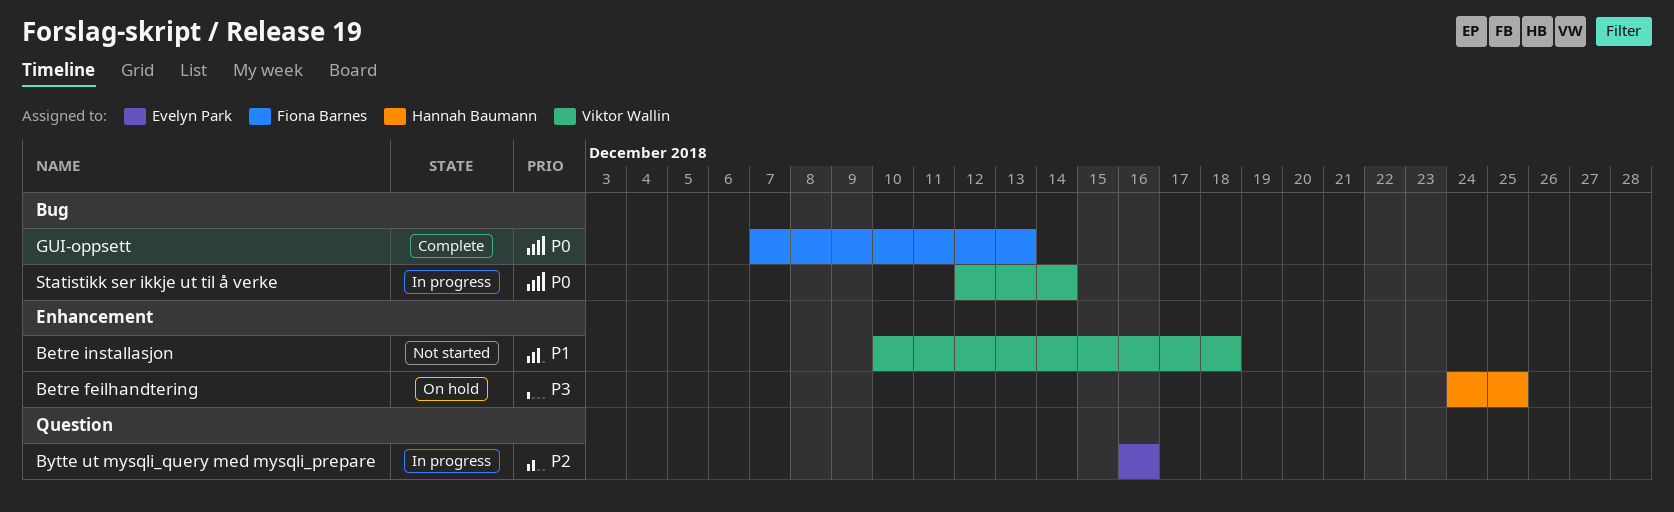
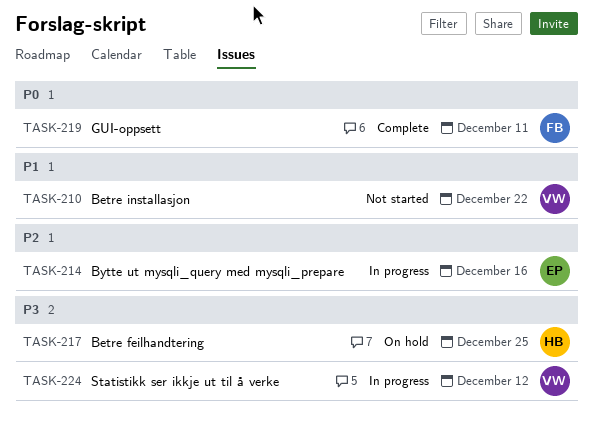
Betre installasjon, due: Dec 18 -> Dec 22
GUI-oppsett, due: Dec 13 -> Dec 11
Statistikk ser ikkje ut til å verke, priority: P0 -> P3
Statistikk ser ikkje ut til å verke, due: Dec 14 -> Dec 12

